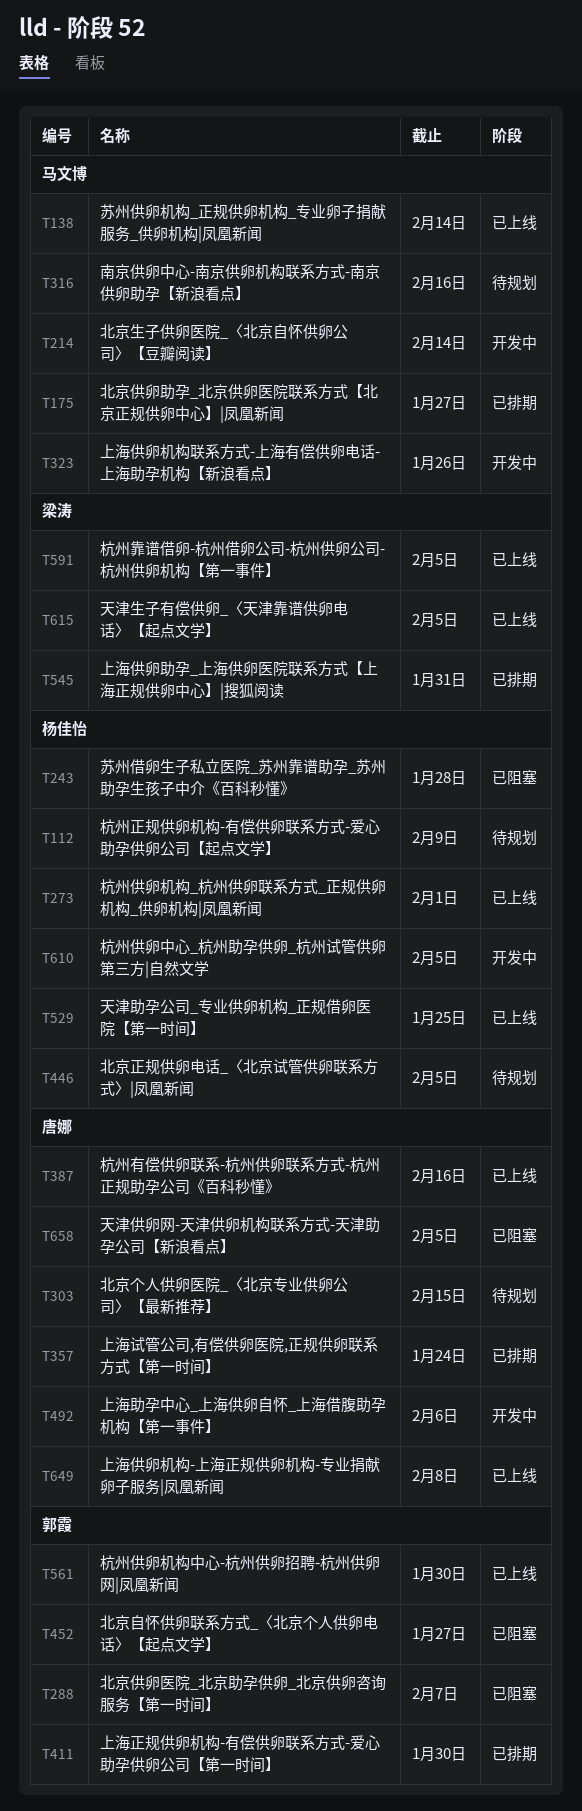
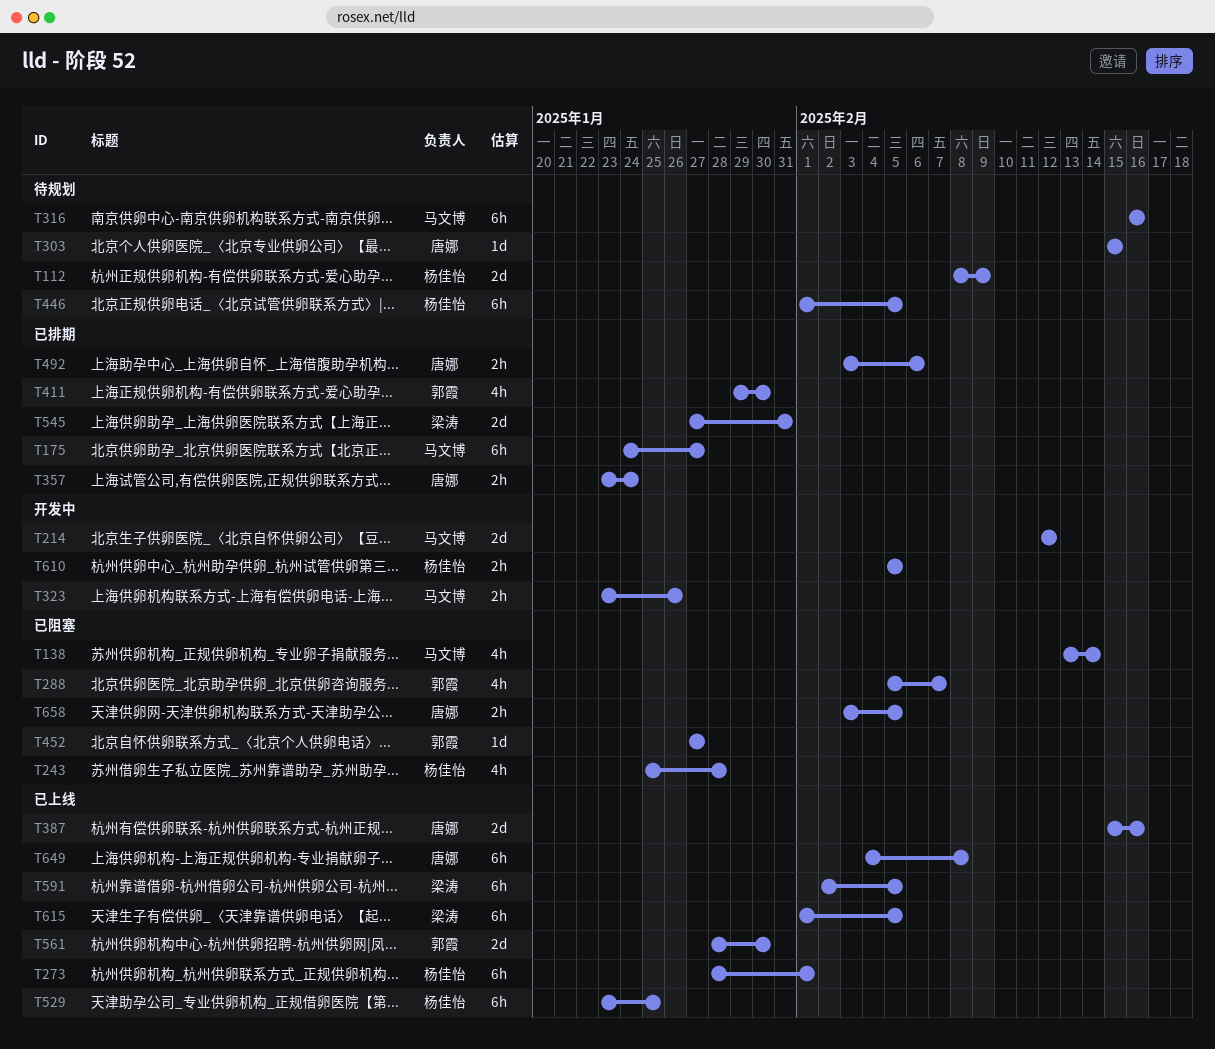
T138, status: 已上线 -> 已阻塞
T214, due: Feb 14 -> Feb 12
T492, status: 开发中 -> 已排期

